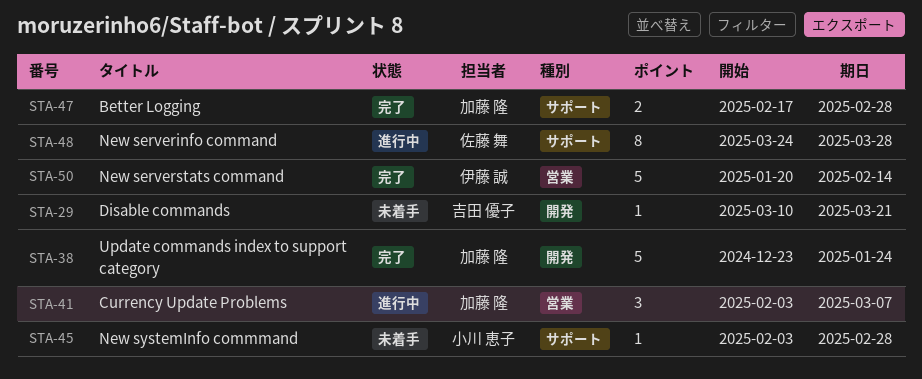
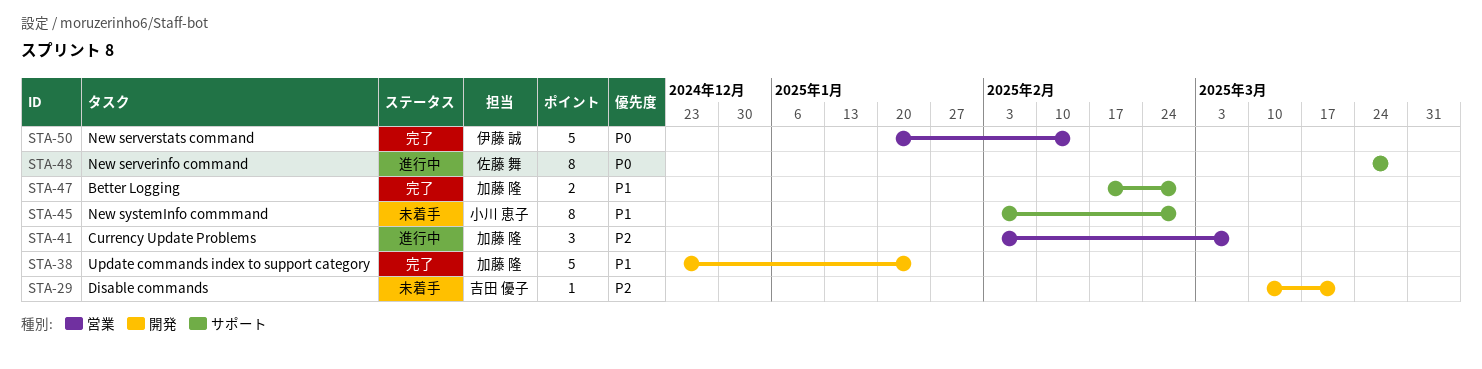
STA-45, estimate: 1 -> 8

